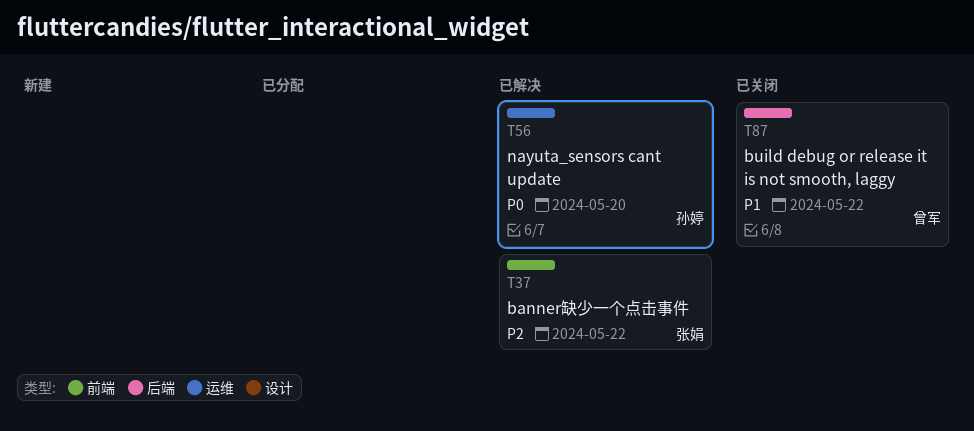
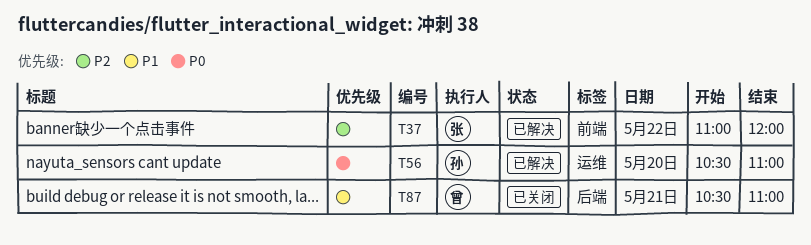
T87, day: May 22 -> May 21

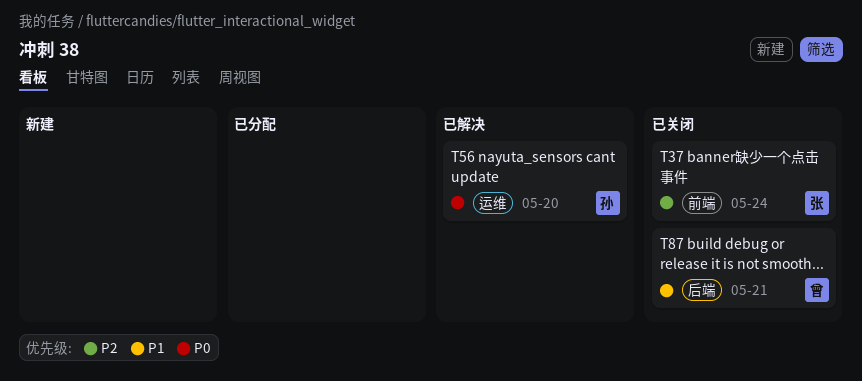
T37, status: 已解决 -> 已关闭
T37, day: May 22 -> May 24

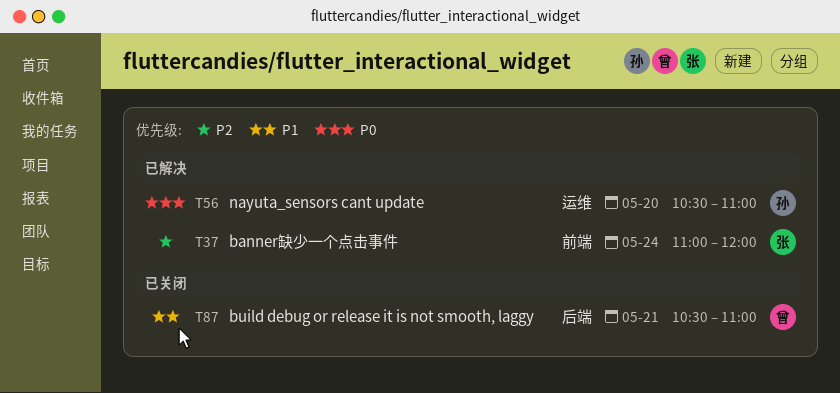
T37, status: 已关闭 -> 已解决

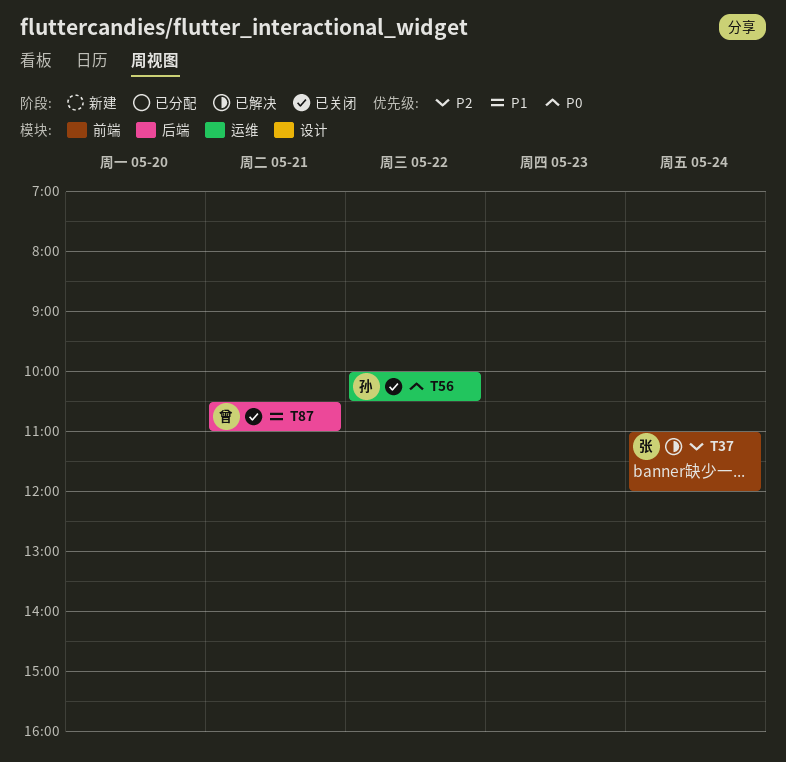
T56, status: 已解决 -> 已关闭
T56, day: May 20 -> May 22
T56, begins: 10:30 -> 10:00
T56, ends: 11:00 -> 10:30

